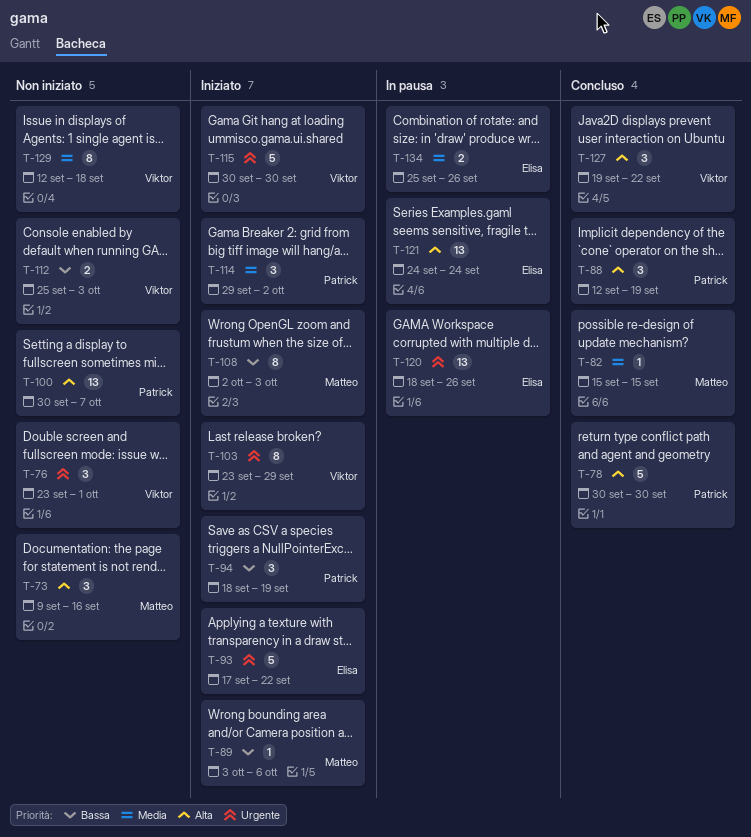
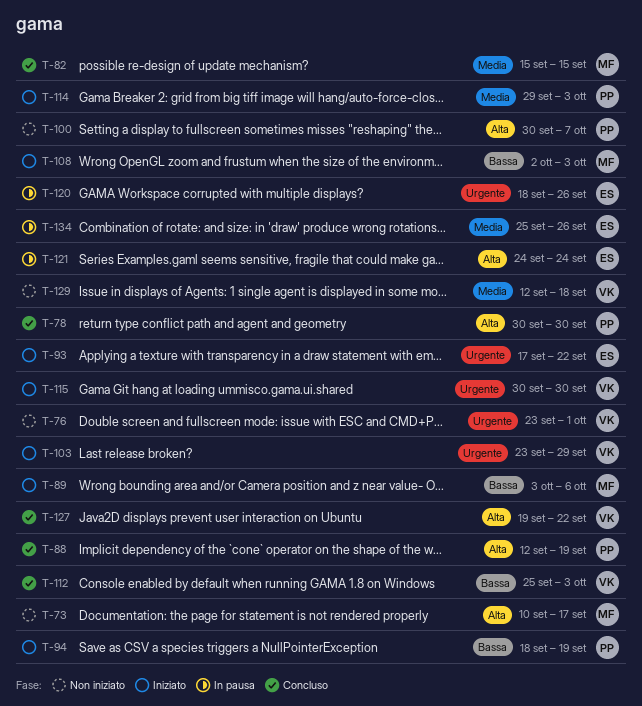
T-73, start: Sep 9 -> Sep 10
T-73, due: Sep 16 -> Sep 17
T-112, status: Non iniziato -> Concluso
T-114, due: Oct 2 -> Oct 3

